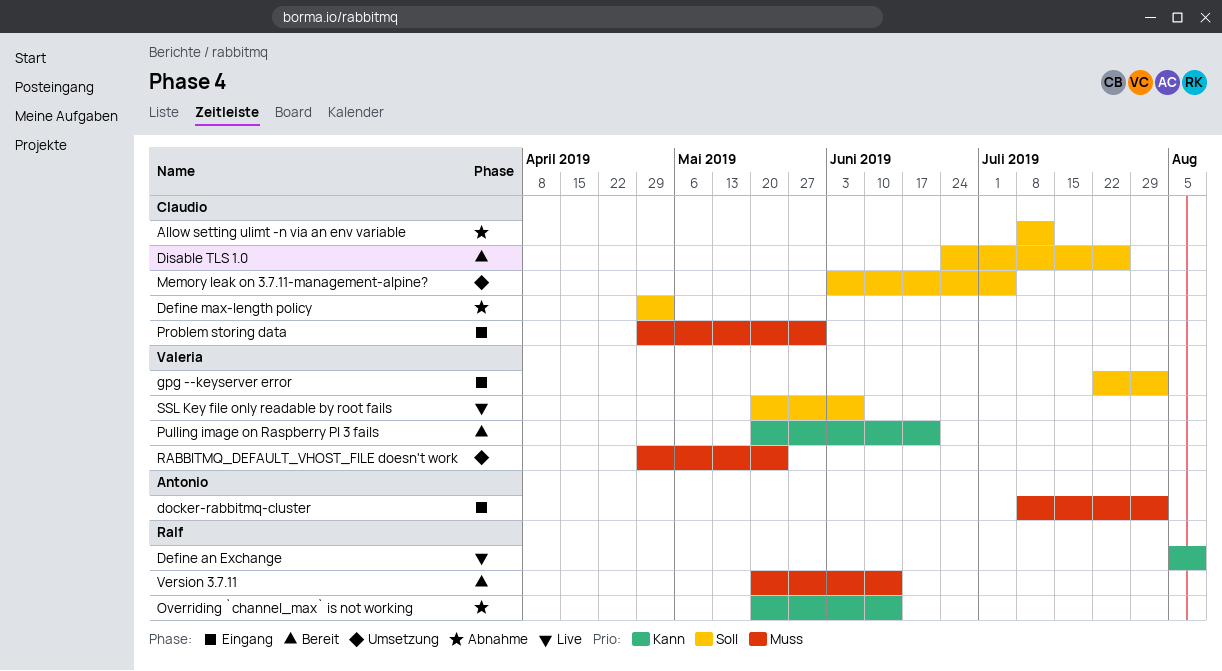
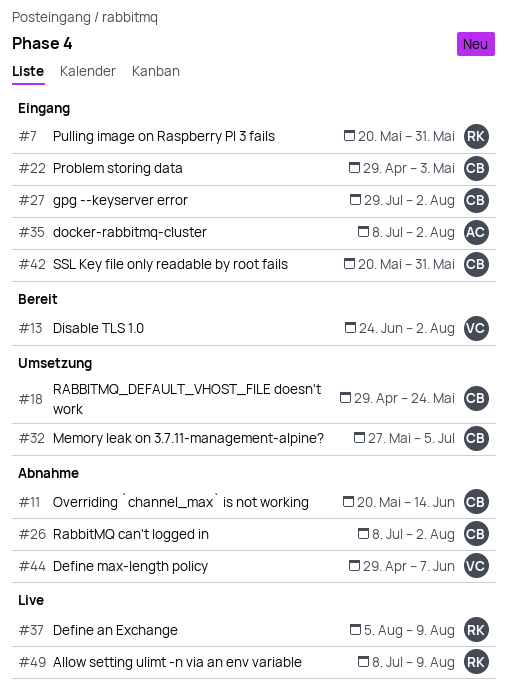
Allow setting ulimt -n via an env variable, status: Abnahme -> Live
Allow setting ulimt -n via an env variable, owner: Claudio -> Ralf
Allow setting ulimt -n via an env variable, due: Jul 12 -> Aug 9
Define max-length policy, owner: Claudio -> Valeria
Define max-length policy, due: May 3 -> Jun 7
Disable TLS 1.0, owner: Claudio -> Valeria
Disable TLS 1.0, due: Jul 26 -> Aug 2
gpg --keyserver error, owner: Valeria -> Claudio
gpg --keyserver error, start: Jul 22 -> Jul 29
Memory leak on 3.7.11-management-alpine?, start: Jun 3 -> May 27
Overriding `channel_max` is not working, owner: Ralf -> Claudio
Problem storing data, due: May 31 -> May 3
Pulling image on Raspberry PI 3 fails, status: Bereit -> Eingang
Pulling image on Raspberry PI 3 fails, owner: Valeria -> Ralf
Pulling image on Raspberry PI 3 fails, due: Jun 21 -> May 31
RabbitMQ can't logged in: none -> present
RABBITMQ_DEFAULT_VHOST_FILE doesn't work, owner: Valeria -> Claudio
SSL Key file only readable by root fails, status: Live -> Eingang
SSL Key file only readable by root fails, owner: Valeria -> Claudio
SSL Key file only readable by root fails, due: Jun 7 -> May 31
Version 3.7.11: present -> none

